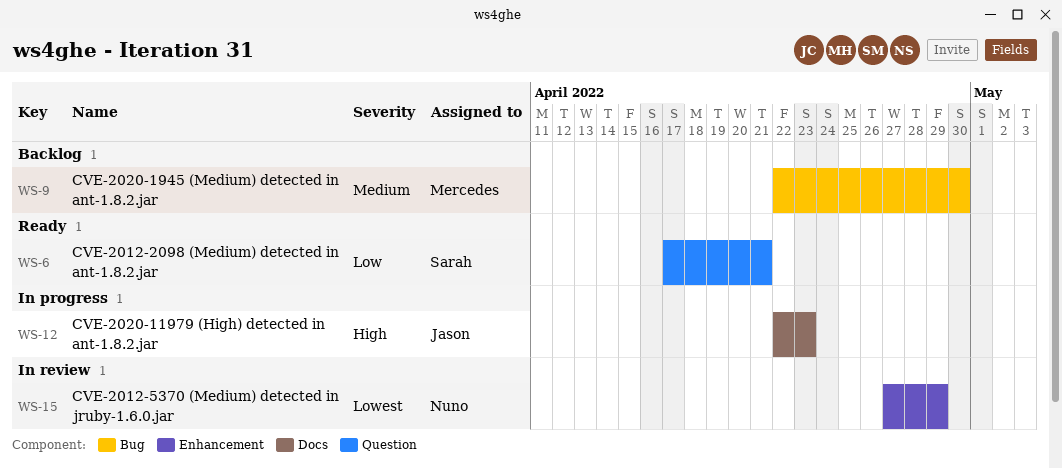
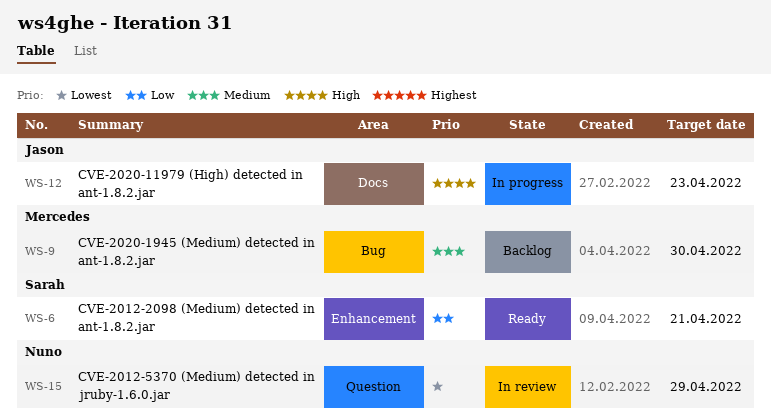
WS-6, label: Question -> Enhancement
WS-15, label: Enhancement -> Question

